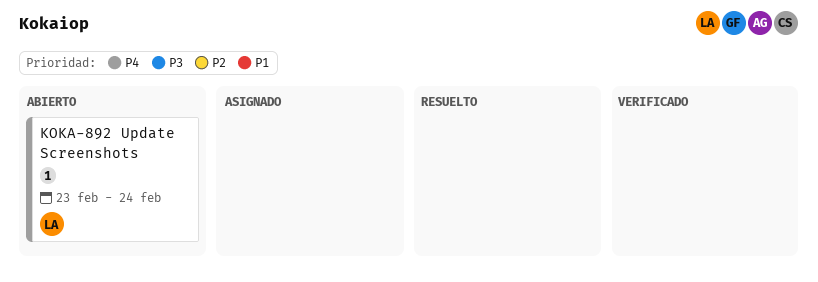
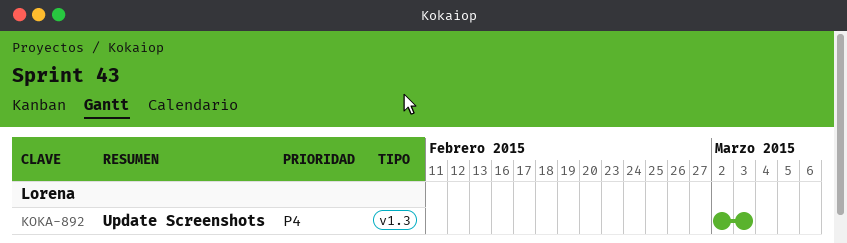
KOKA-892, start: Feb 23 -> Mar 2
KOKA-892, due: Feb 24 -> Mar 3

